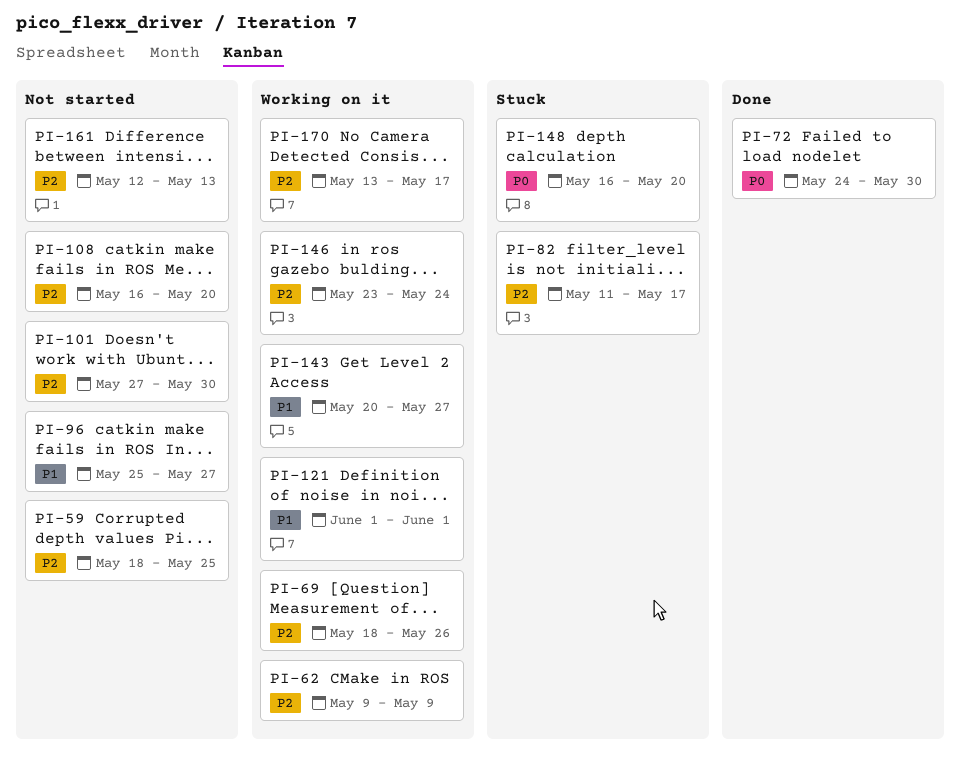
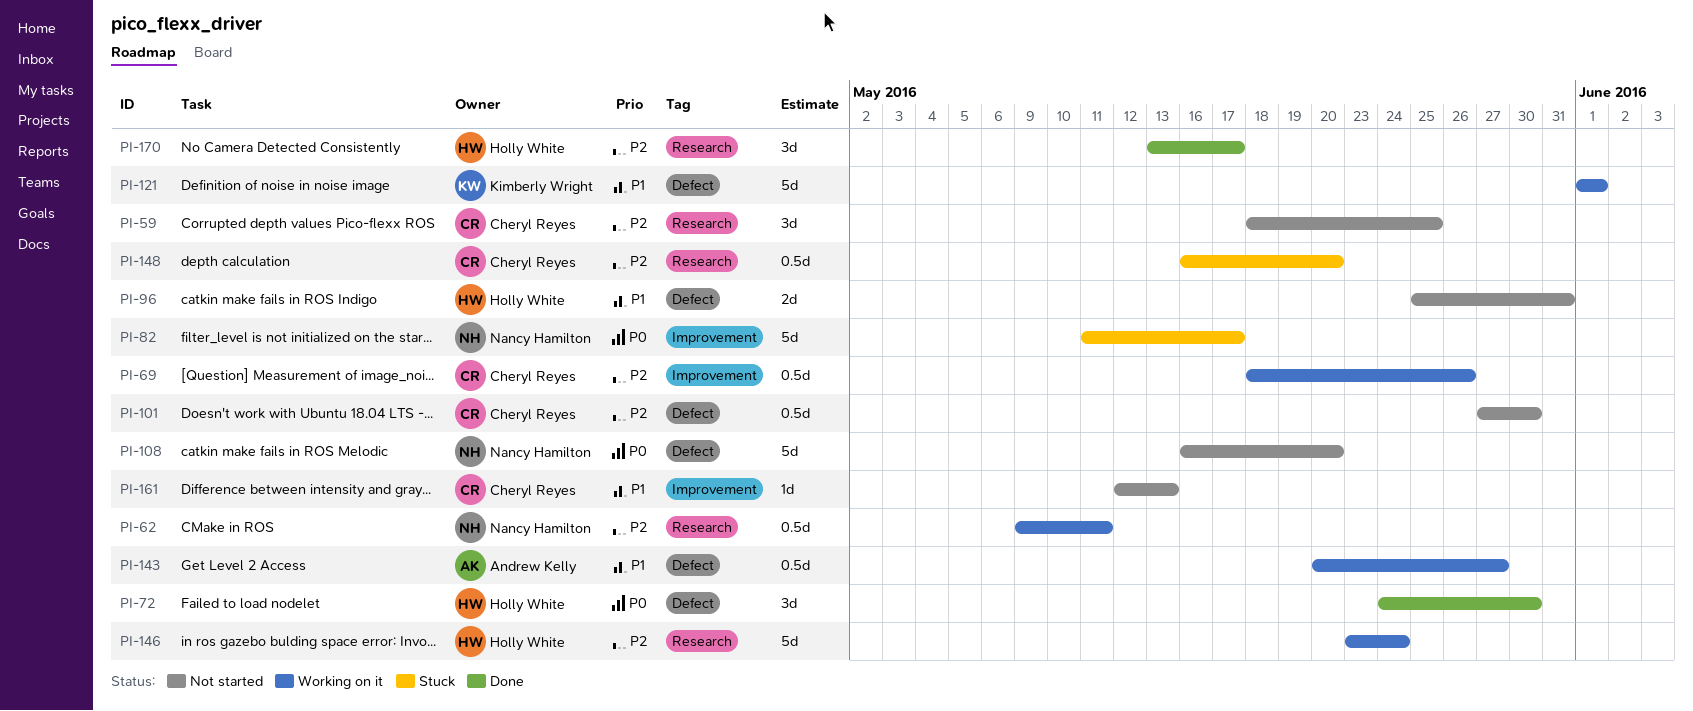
PI-62, due: May 9 -> May 11
PI-82, priority: P2 -> P0
PI-96, due: May 27 -> May 31
PI-108, priority: P2 -> P0
PI-148, priority: P0 -> P2
PI-161, priority: P2 -> P1
PI-170, status: Working on it -> Done

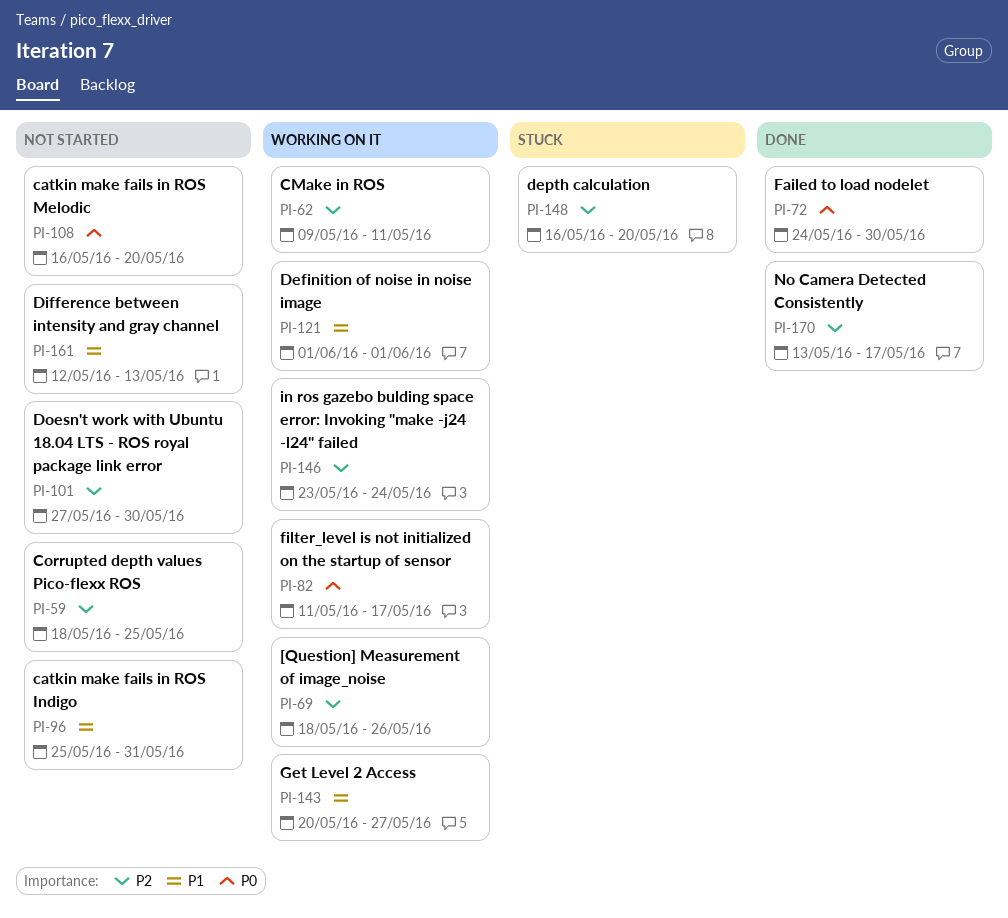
PI-82, status: Stuck -> Working on it

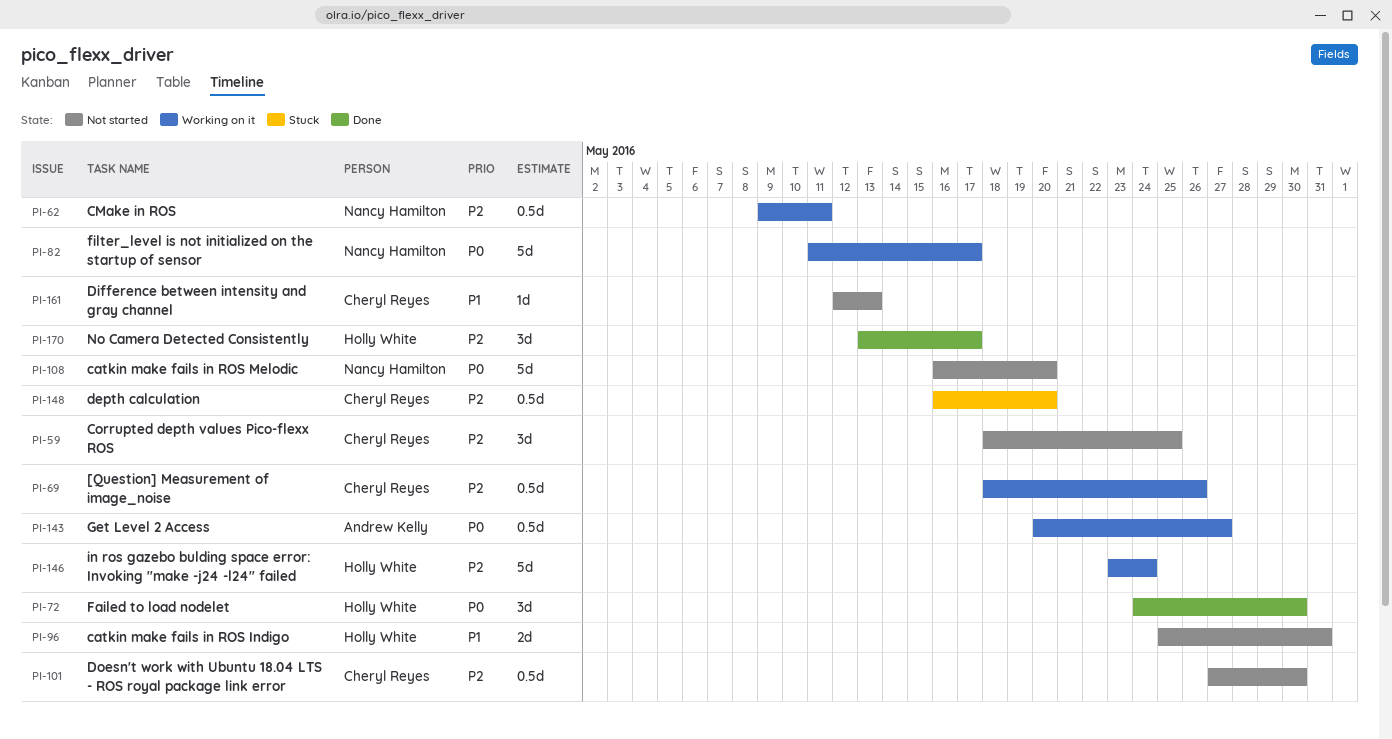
PI-121: present -> none
PI-143, priority: P1 -> P0

